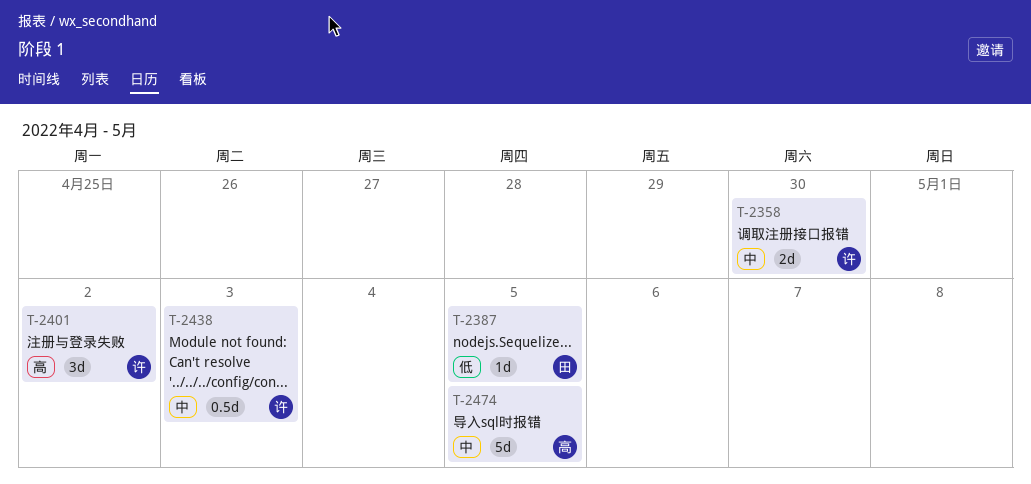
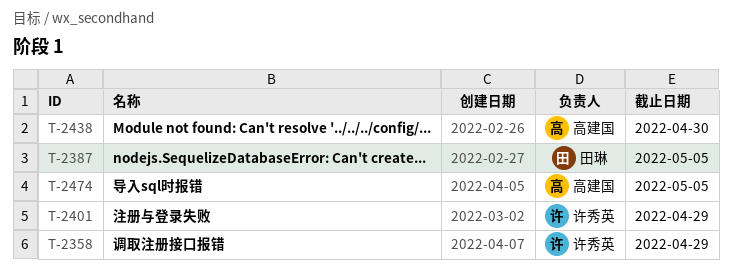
T-2358, due: Apr 30 -> Apr 29
T-2401, due: May 2 -> Apr 29
T-2438, owner: 许秀英 -> 高建国
T-2438, due: May 3 -> Apr 30

